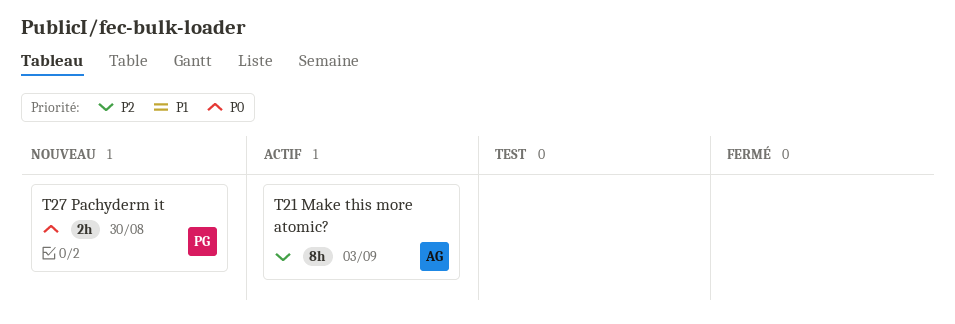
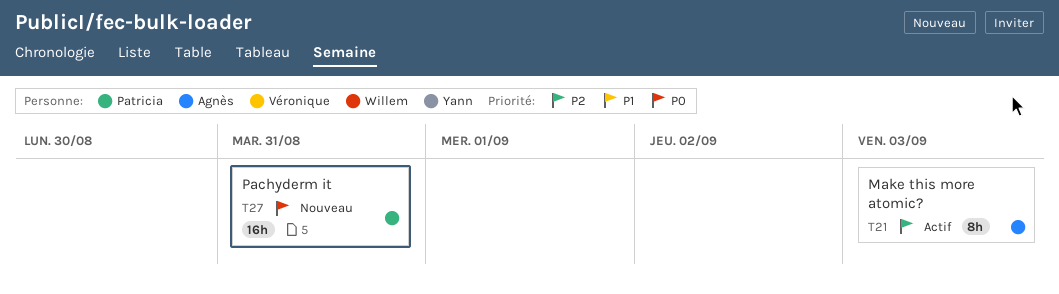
T27, estimate: 2h -> 16h
T27, due: Aug 30 -> Aug 31

